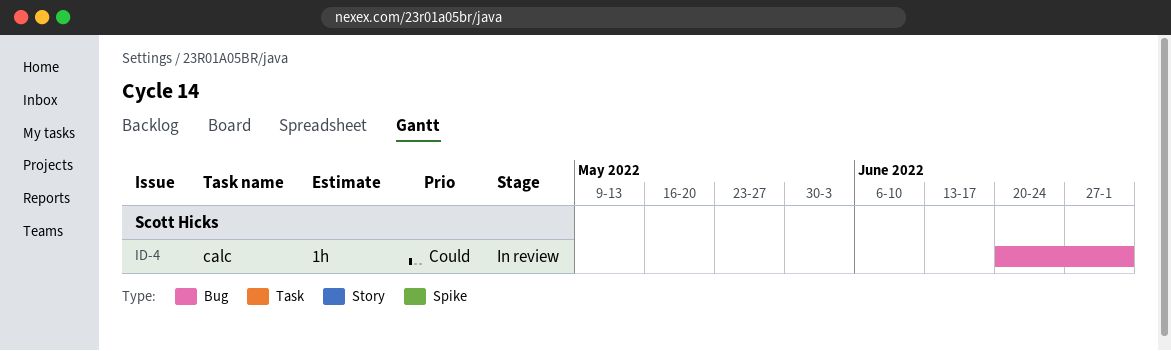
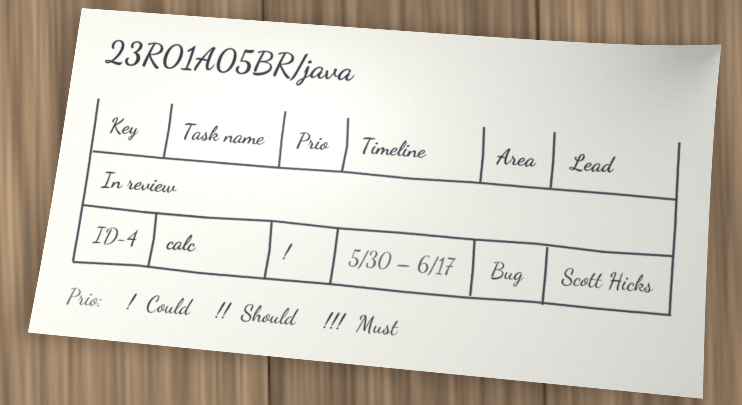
ID-4, start: Jun 20 -> May 30
ID-4, due: Jul 1 -> Jun 17

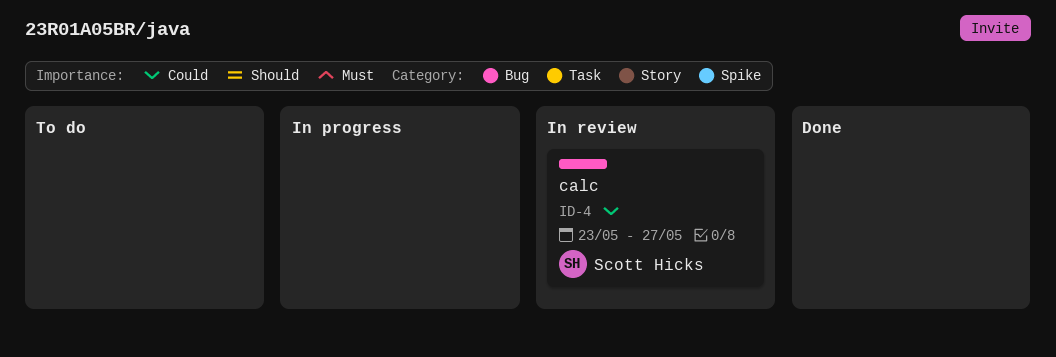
ID-4, start: May 30 -> May 23
ID-4, due: Jun 17 -> May 27

